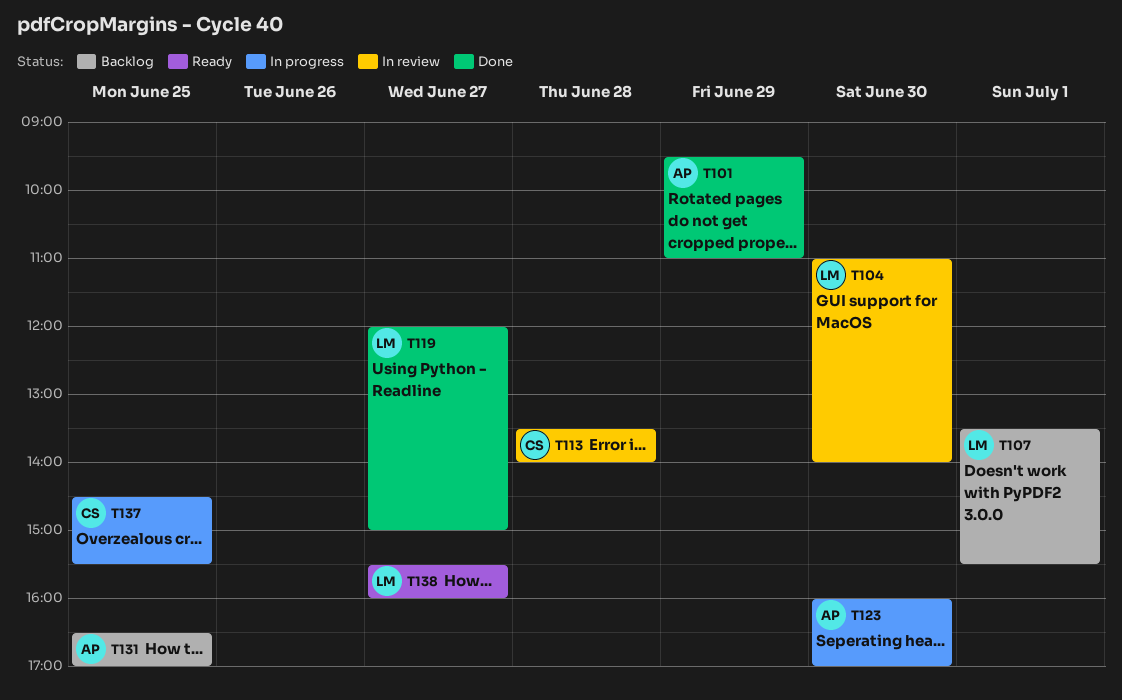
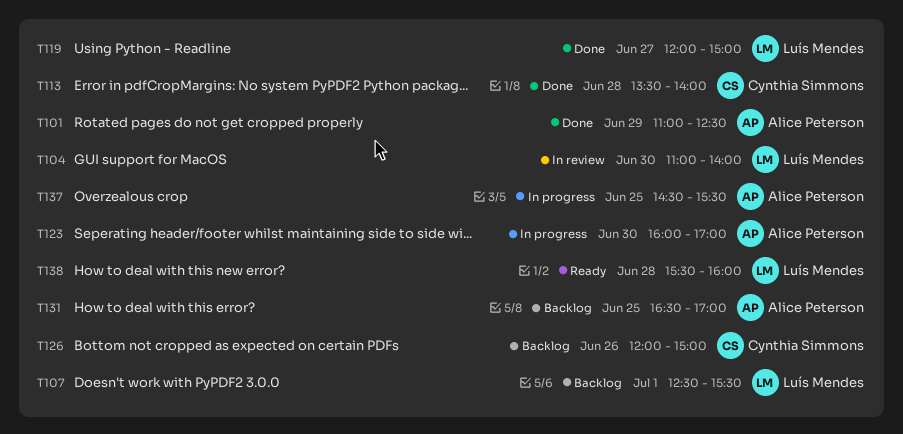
T101, begins: 09:30 -> 11:00
T101, ends: 11:00 -> 12:30
T107, begins: 13:30 -> 12:30
T113, status: In review -> Done
T126: none -> present
T137, owner: Cynthia Simmons -> Alice Peterson
T138, day: Jun 27 -> Jun 28

